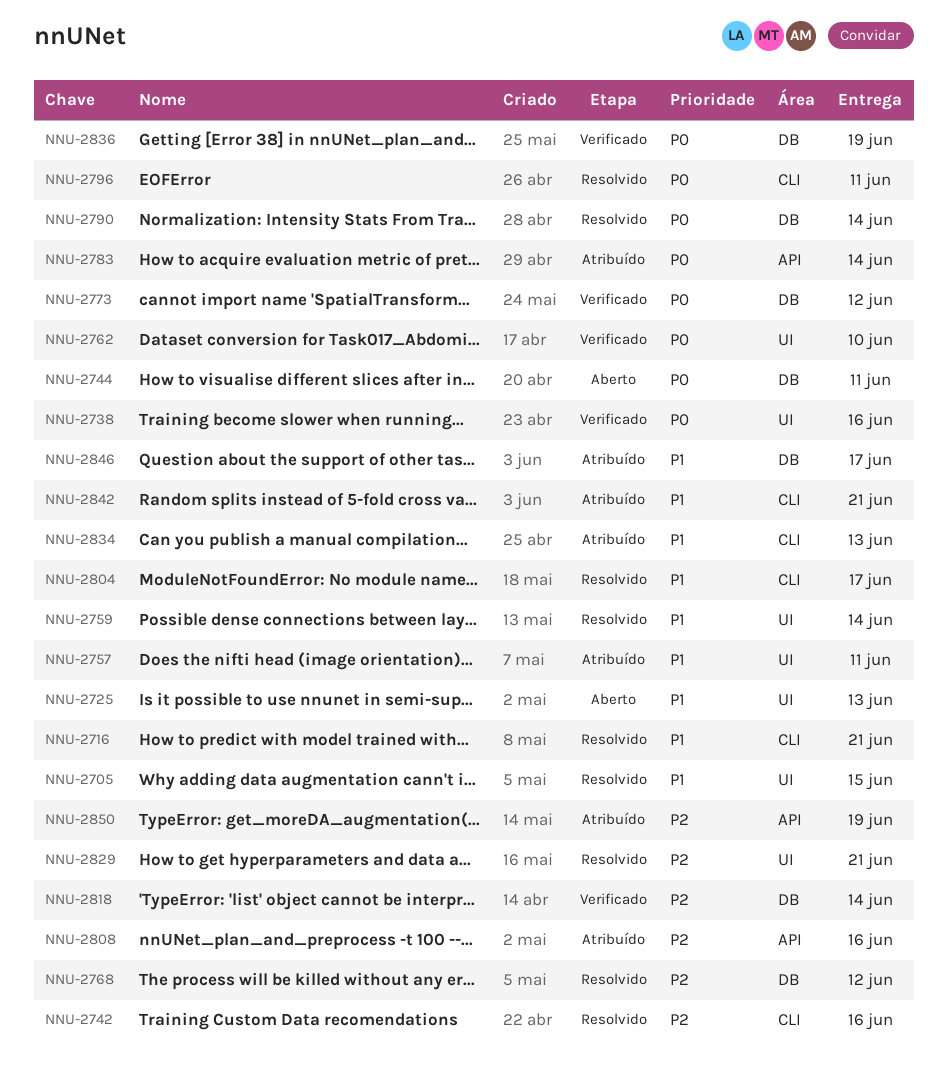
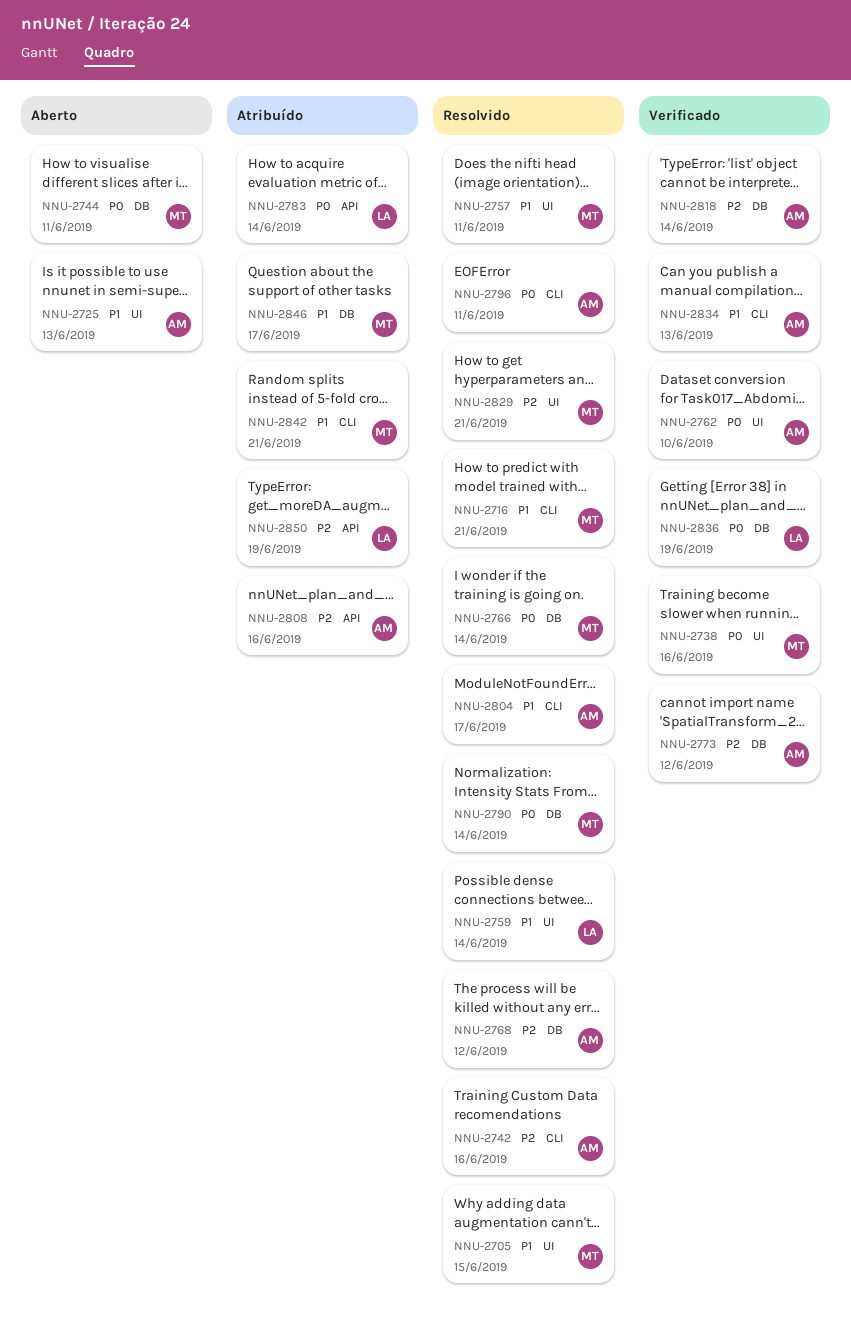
NNU-2757, status: Atribuído -> Resolvido
NNU-2766: none -> present
NNU-2773, priority: P0 -> P2
NNU-2834, status: Atribuído -> Verificado

